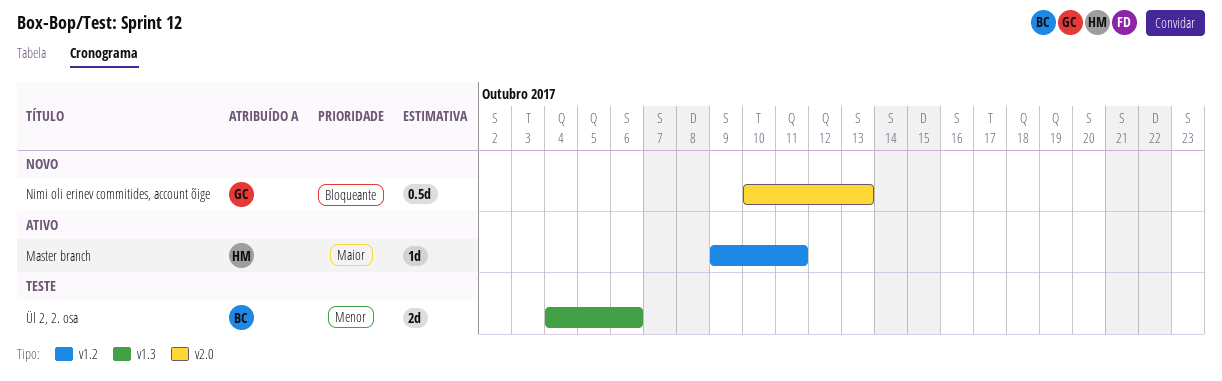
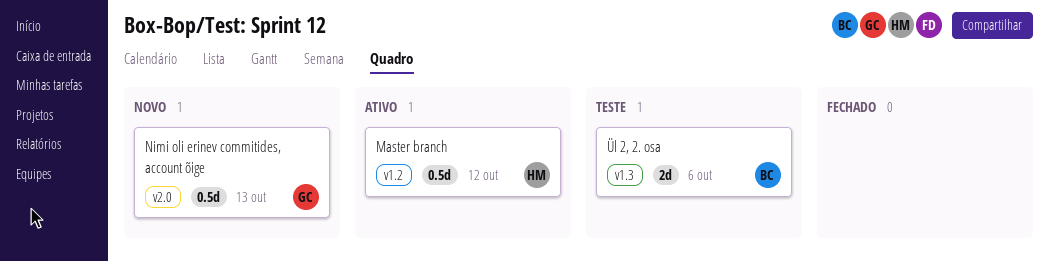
Master branch, estimate: 1d -> 0.5d
Master branch, due: Oct 11 -> Oct 12

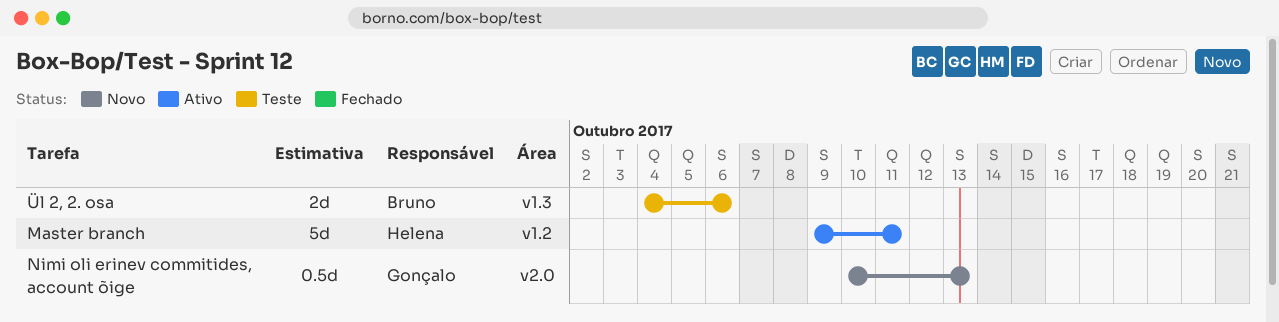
Master branch, estimate: 0.5d -> 5d
Master branch, due: Oct 12 -> Oct 11

